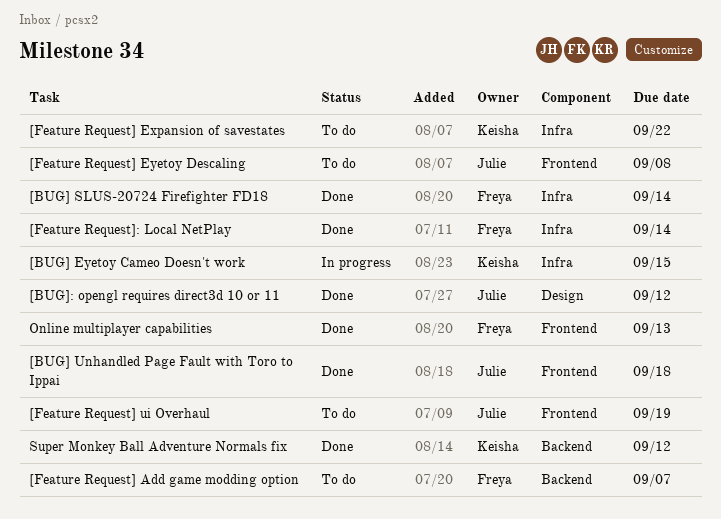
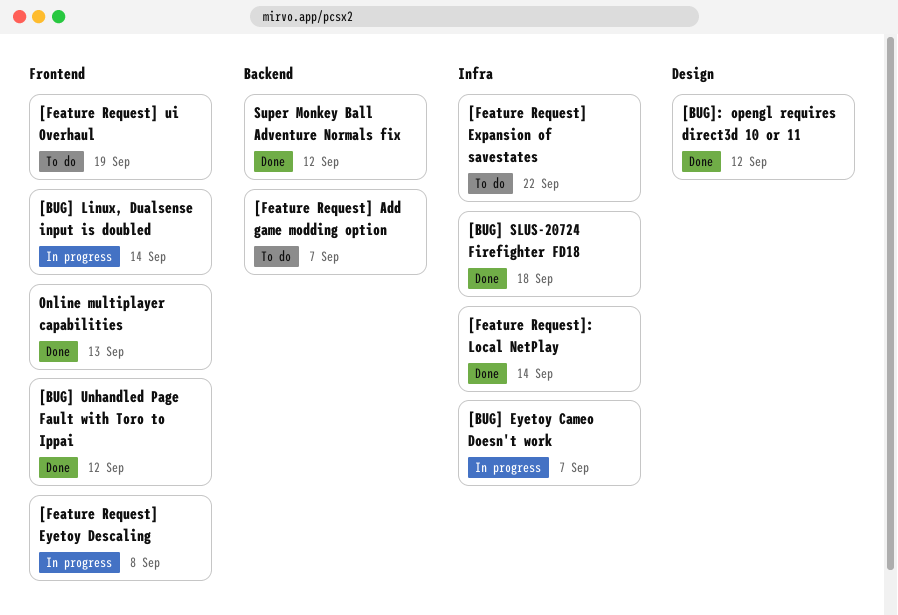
[BUG] Eyetoy Cameo Doesn't work, due: Sep 15 -> Sep 7
[BUG] Linux, Dualsense input is doubled: none -> present
[BUG] SLUS-20724 Firefighter FD18, due: Sep 14 -> Sep 18
[BUG] Unhandled Page Fault with Toro to Ippai, due: Sep 18 -> Sep 12
[Feature Request] Eyetoy Descaling, status: To do -> In progress

